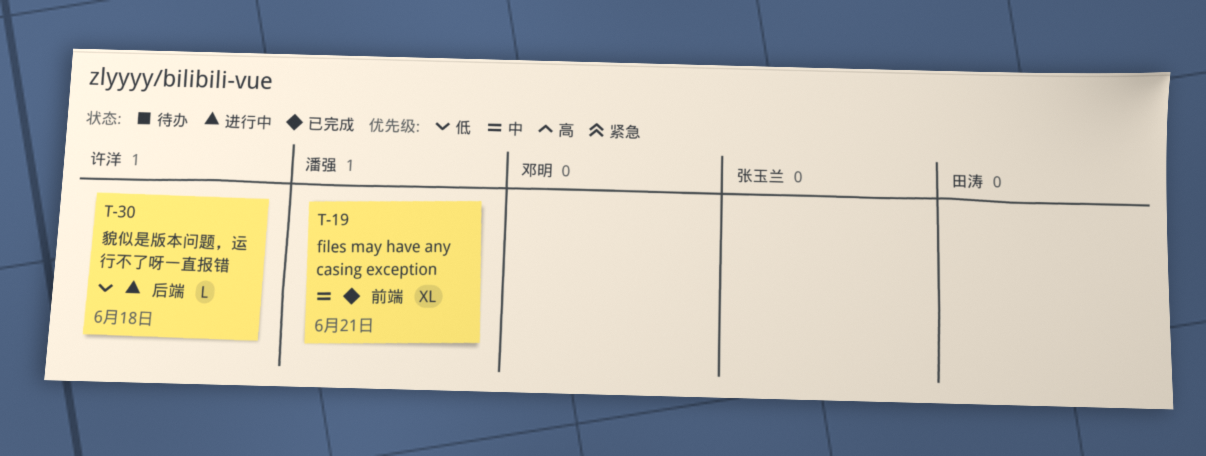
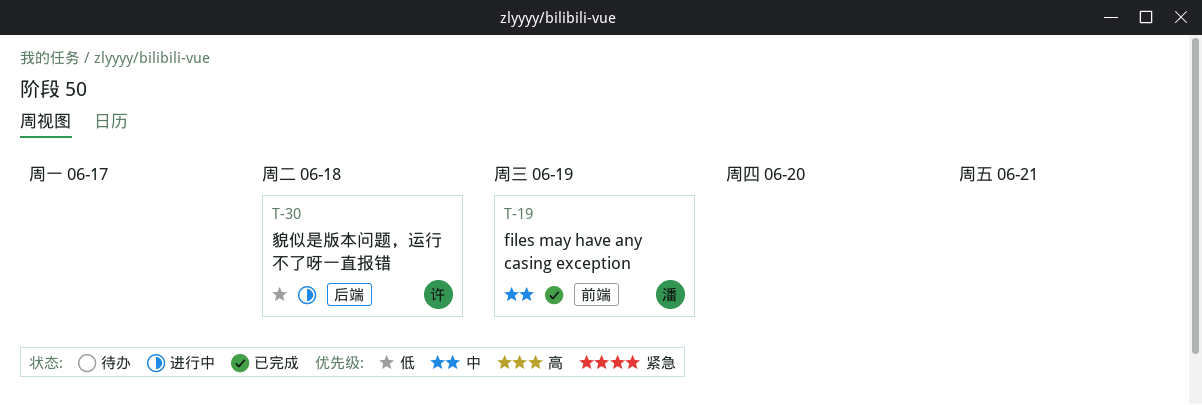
T-19, due: Jun 21 -> Jun 19

